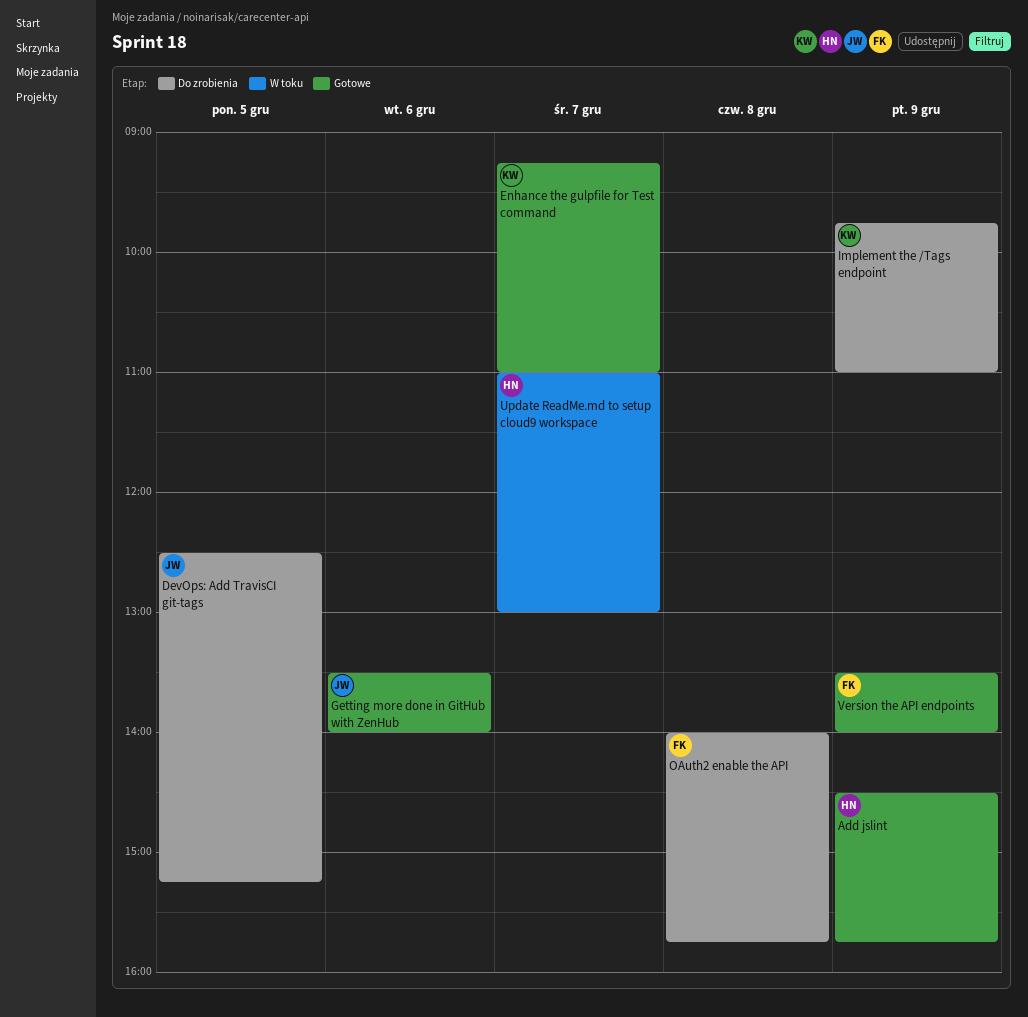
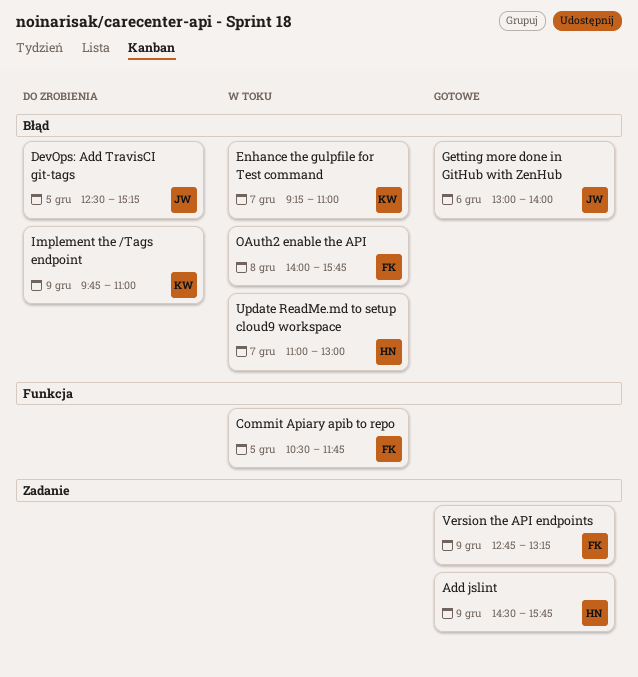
Commit Apiary apib to repo: none -> present
Enhance the gulpfile for Test command, status: Gotowe -> W toku
Getting more done in GitHub with ZenHub, begins: 13:30 -> 13:00
OAuth2 enable the API, status: Do zrobienia -> W toku
Version the API endpoints, begins: 13:30 -> 12:45
Version the API endpoints, ends: 14:00 -> 13:15

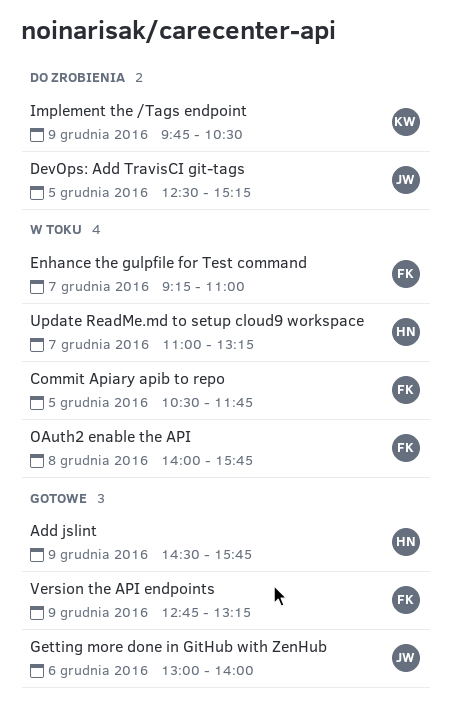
Enhance the gulpfile for Test command, owner: KW -> FK
Implement the /Tags endpoint, ends: 11:00 -> 10:30
Update ReadMe.md to setup cloud9 workspace, ends: 13:00 -> 13:15

